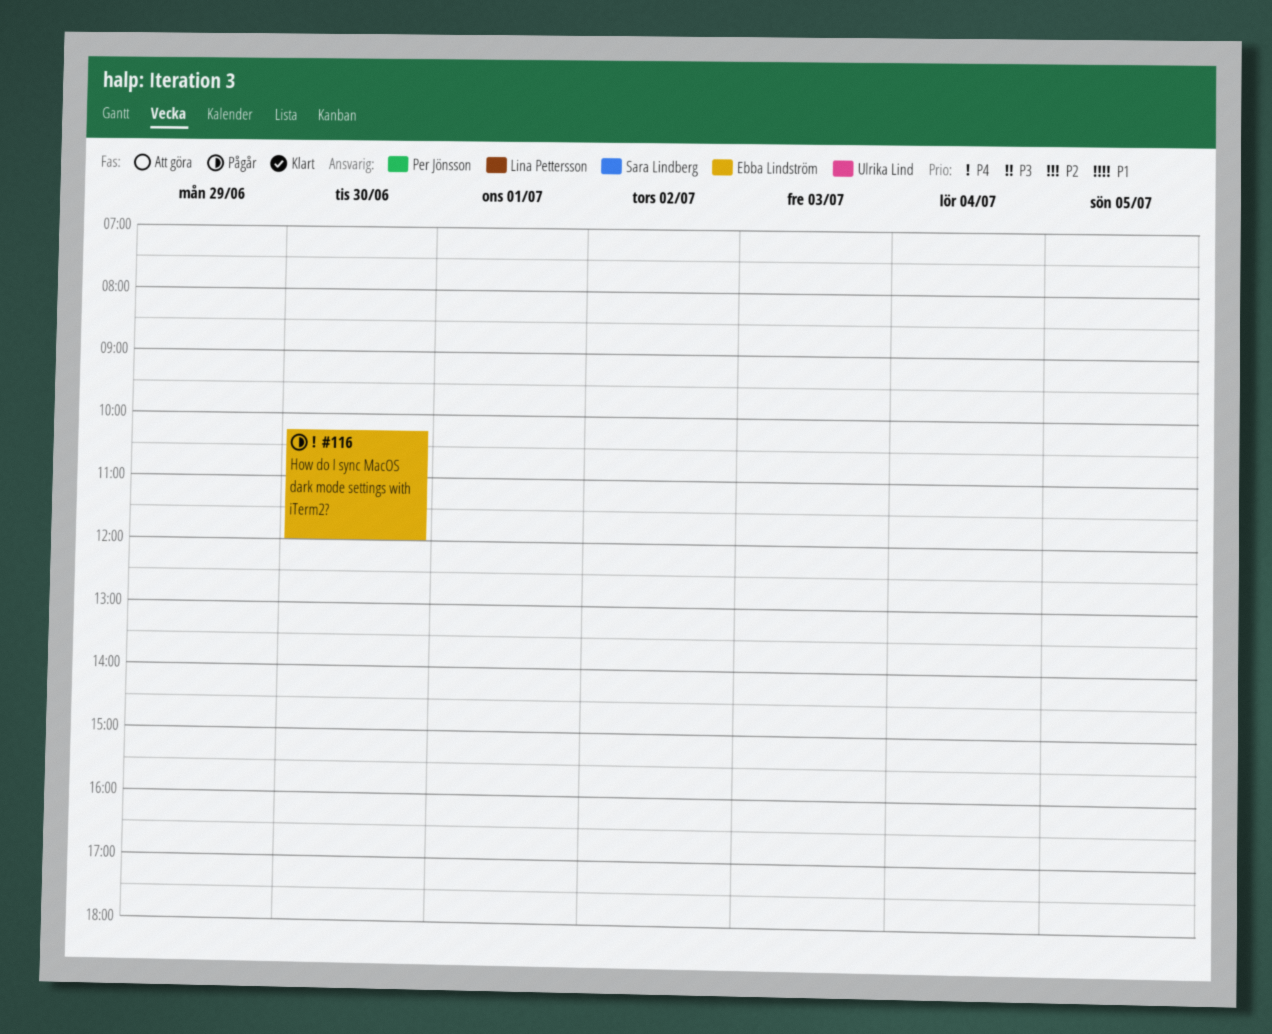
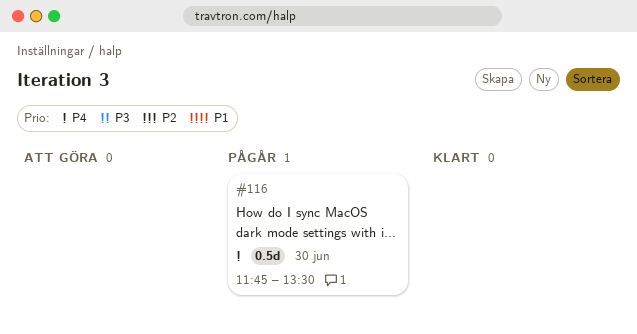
#116, begins: 10:15 -> 11:45
#116, ends: 12:00 -> 13:30

